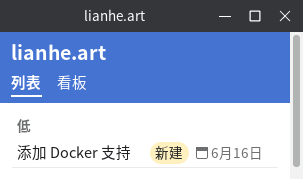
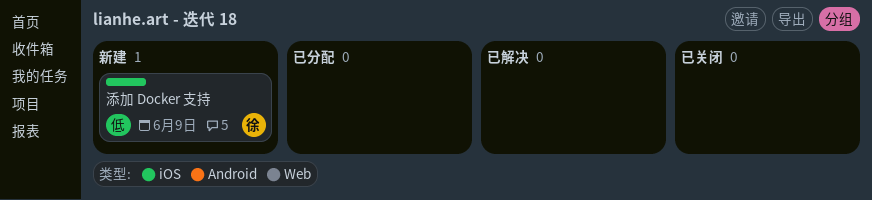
添加 Docker 支持, due: Jun 16 -> Jun 9

